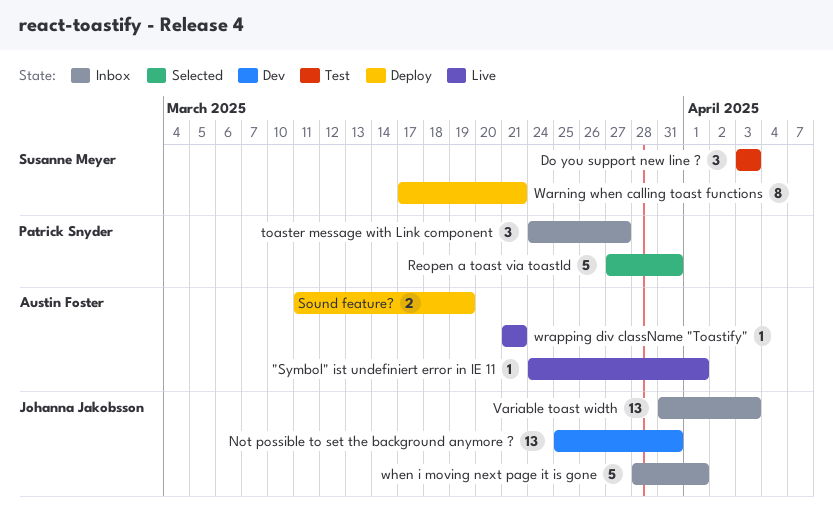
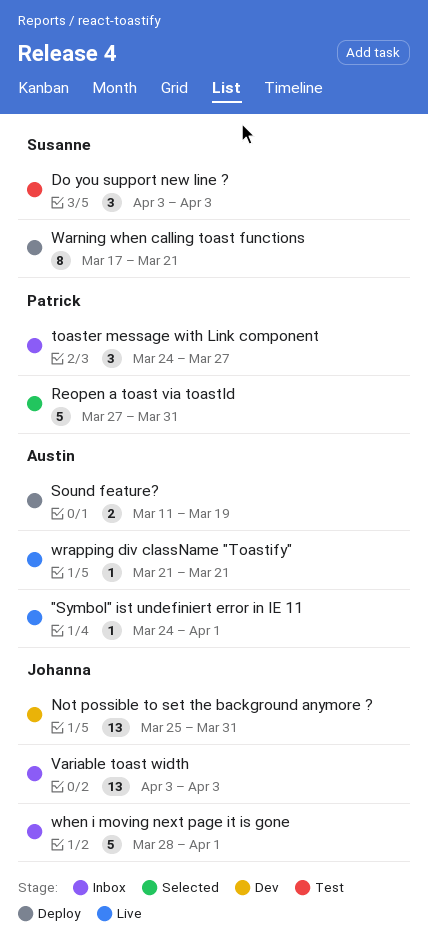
Variable toast width, start: Mar 31 -> Apr 3

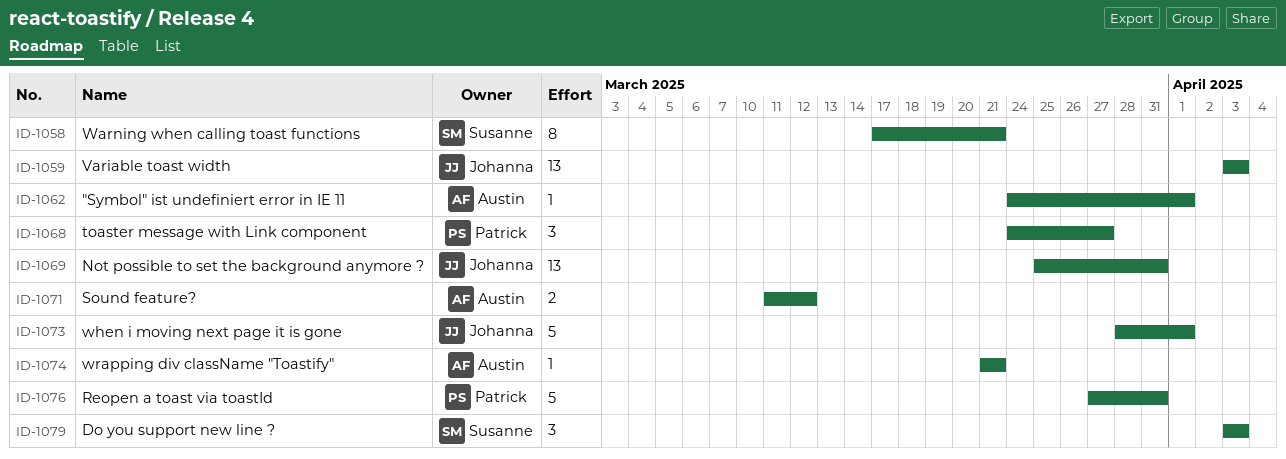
Sound feature?, due: Mar 19 -> Mar 12

